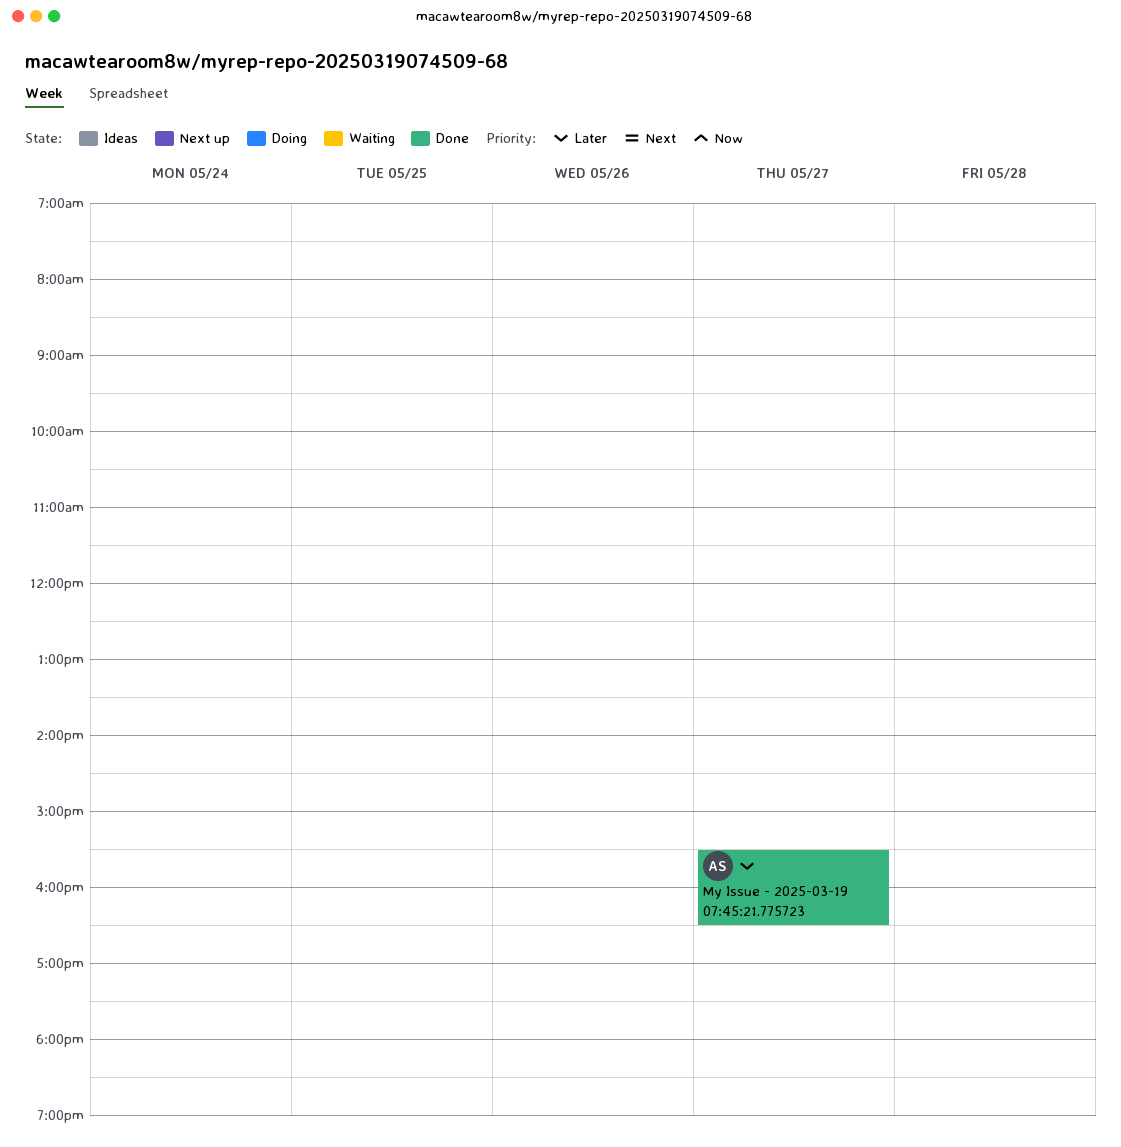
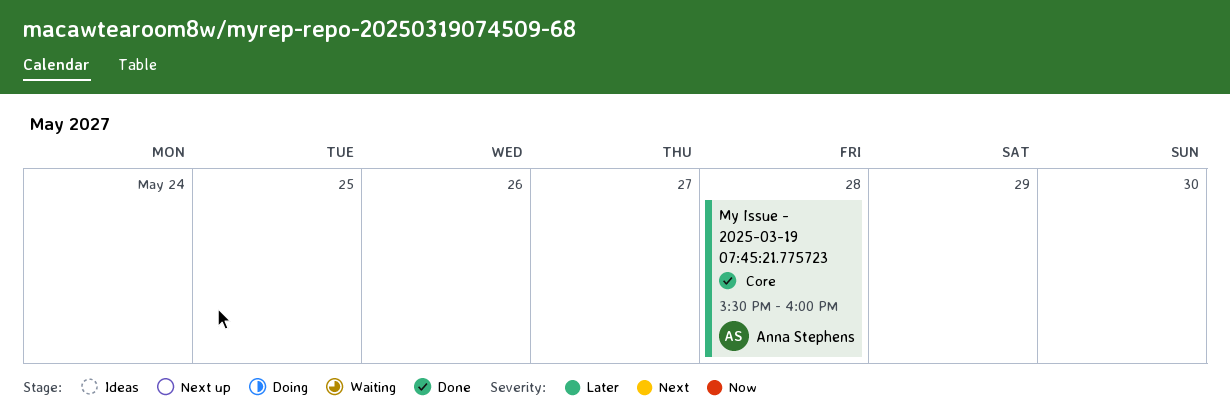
My Issue - 2025-03-19 07:45:21.775723, day: May 27 -> May 28
My Issue - 2025-03-19 07:45:21.775723, ends: 16:30 -> 16:00

